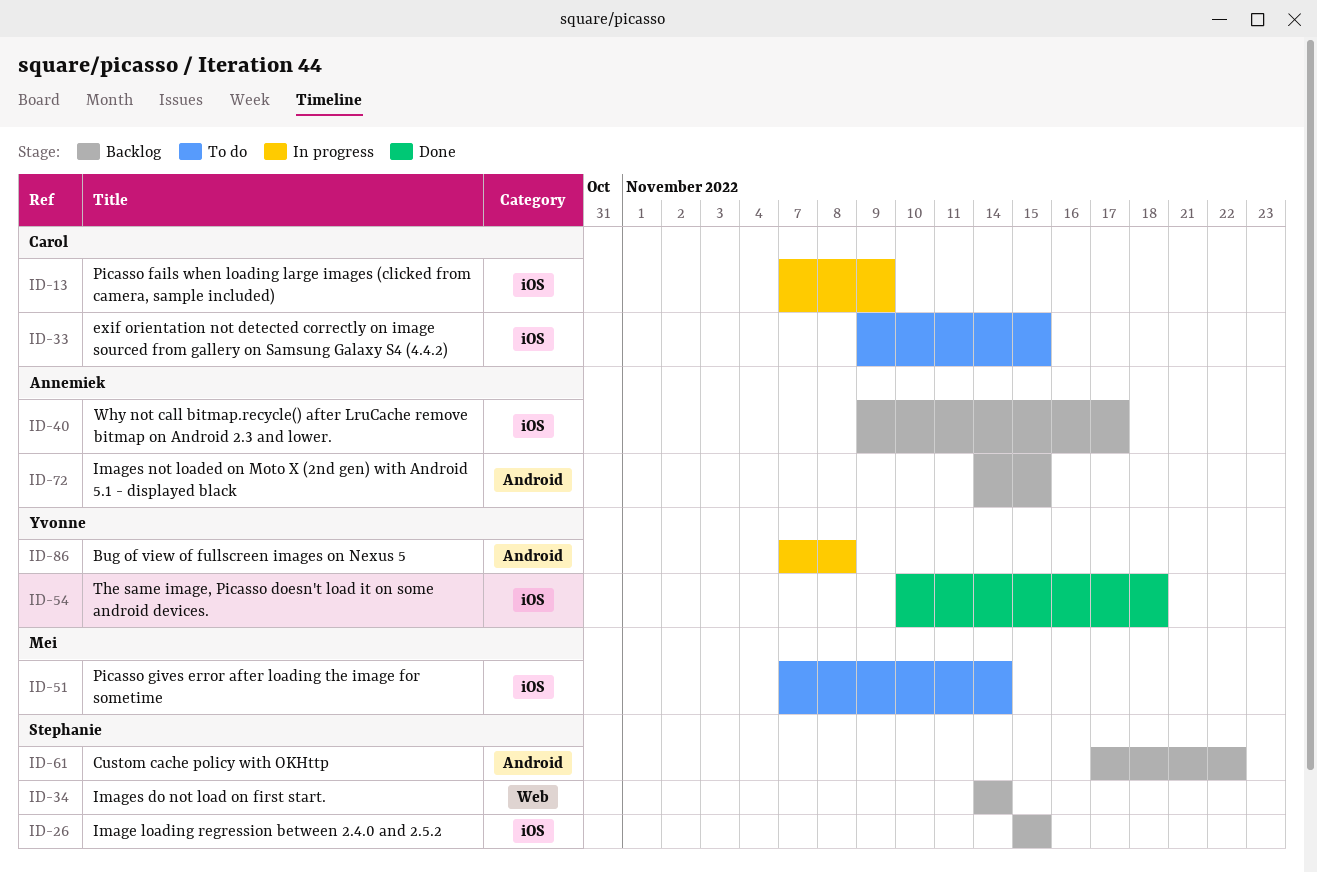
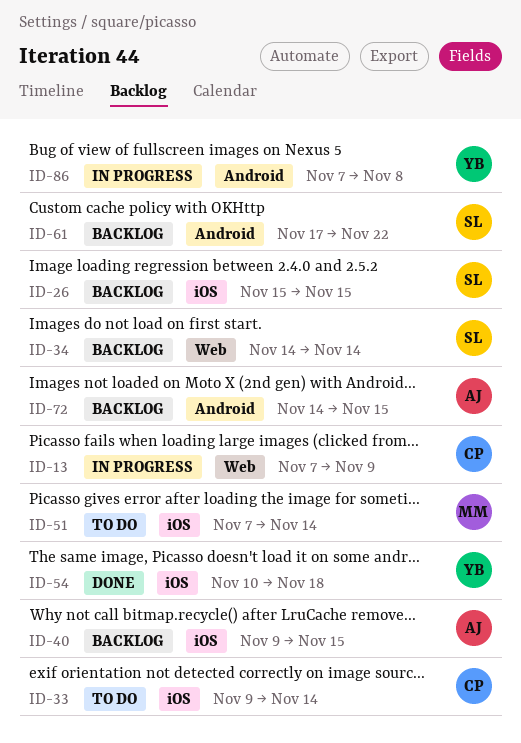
ID-13, label: iOS -> Web
ID-33, due: Nov 15 -> Nov 14
ID-40, due: Nov 17 -> Nov 15

